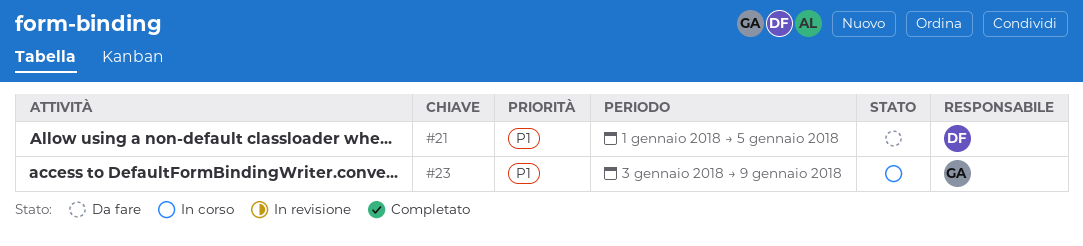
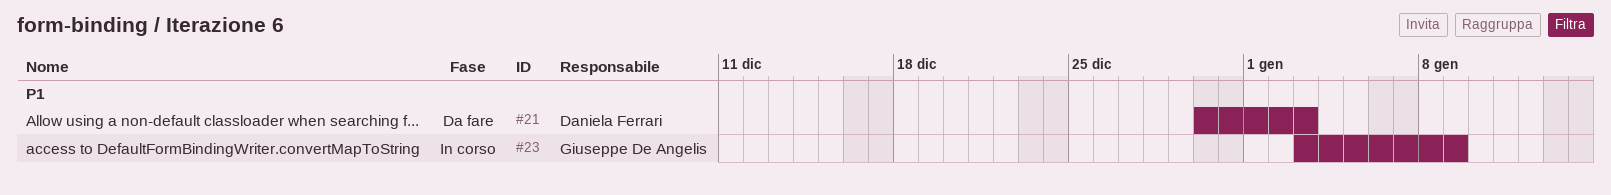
#21, start: Jan 1 -> Dec 30
#21, due: Jan 5 -> Jan 3

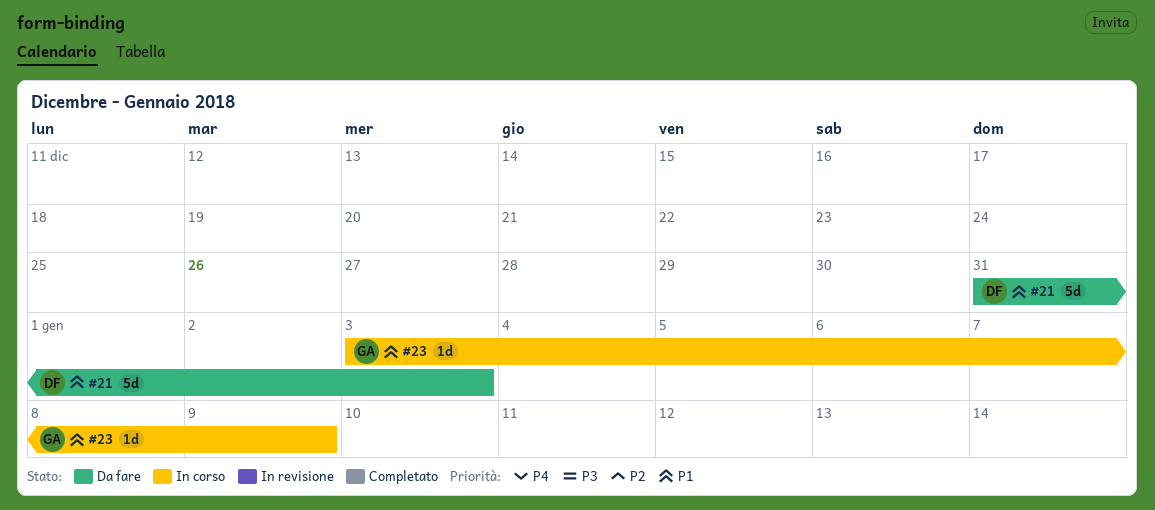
#21, start: Dec 30 -> Dec 31

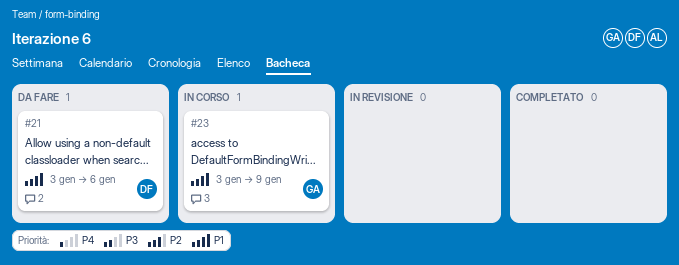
#21, start: Dec 31 -> Jan 3
#21, due: Jan 3 -> Jan 6

